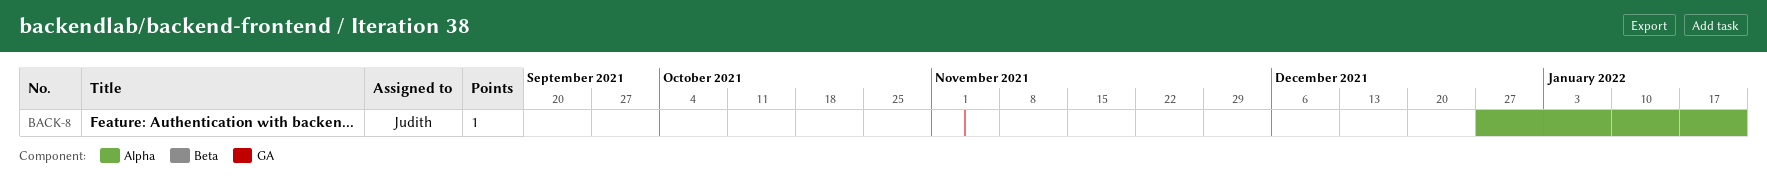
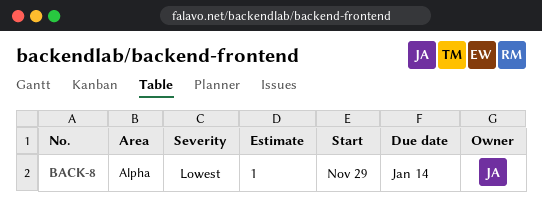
BACK-8, start: Dec 27 -> Nov 29
BACK-8, due: Jan 21 -> Jan 14

